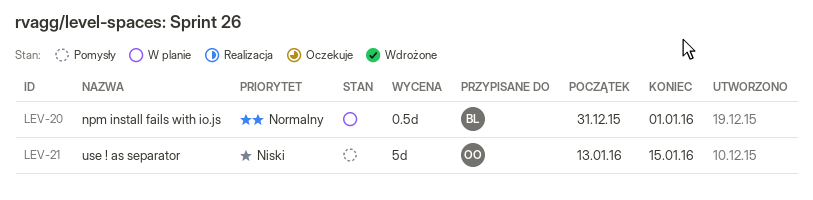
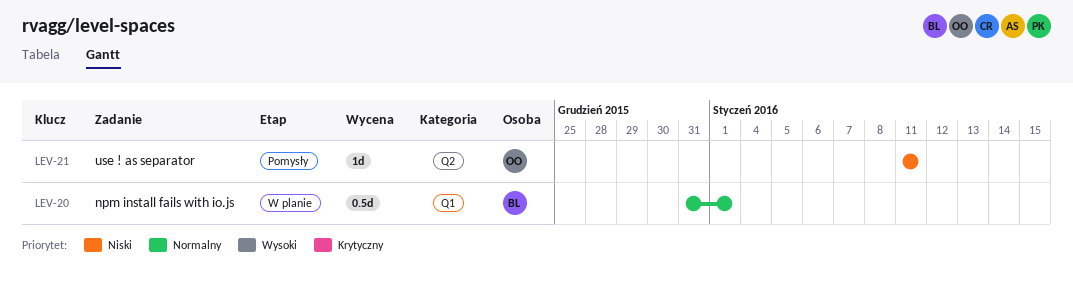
LEV-21, estimate: 5d -> 1d
LEV-21, start: Jan 13 -> Jan 11
LEV-21, due: Jan 15 -> Jan 11

